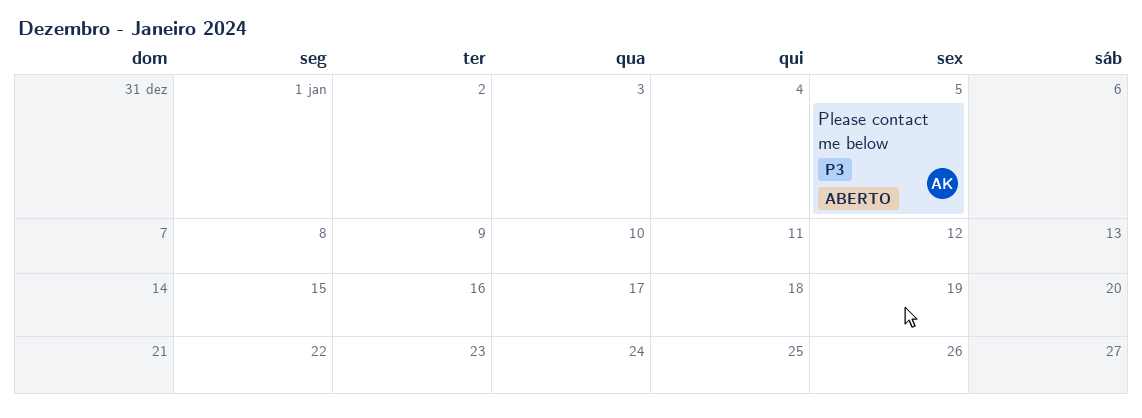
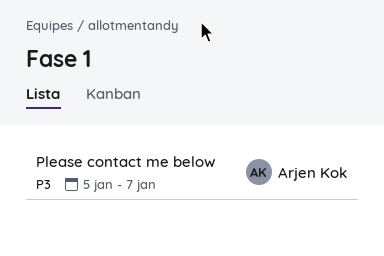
Please contact me below, due: Jan 5 -> Jan 7

